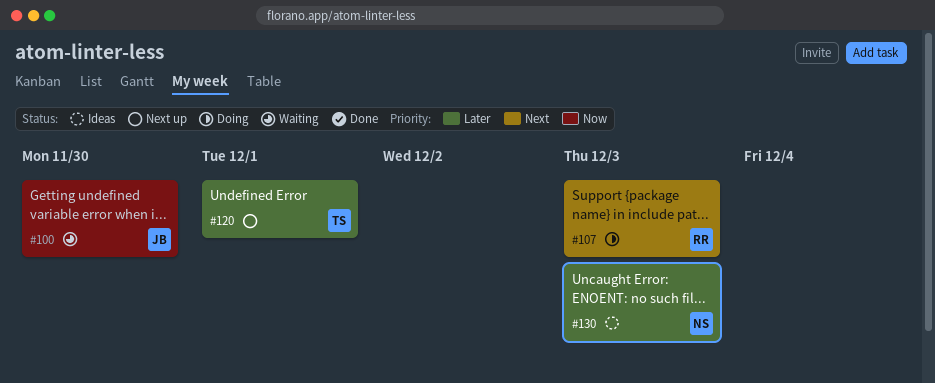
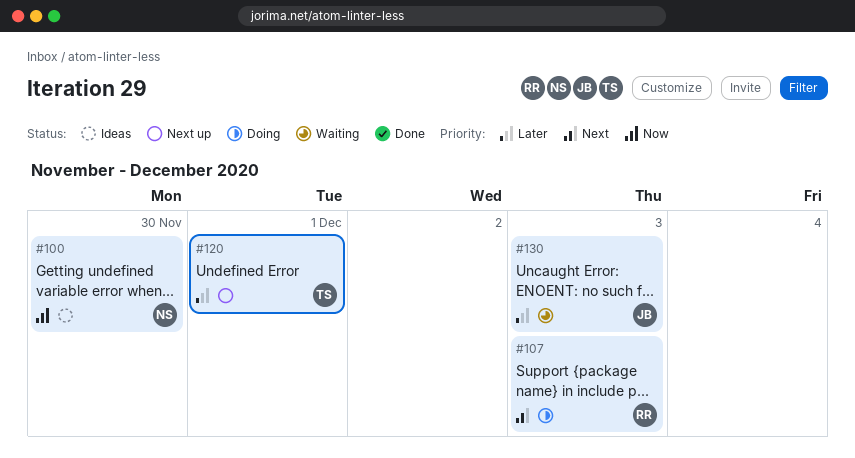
#100, status: Waiting -> Ideas
#100, owner: JB -> NS
#130, status: Ideas -> Waiting
#130, owner: NS -> JB

